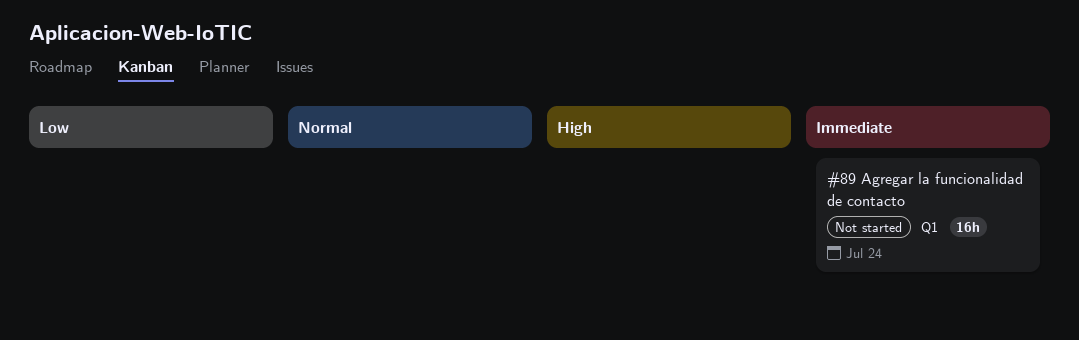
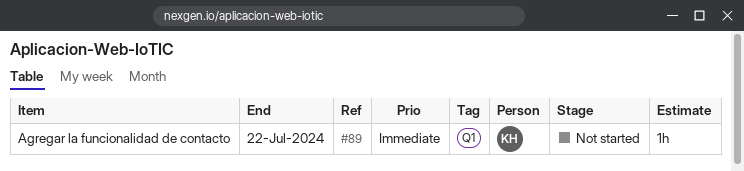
#89, estimate: 16h -> 1h
#89, due: Jul 24 -> Jul 22

